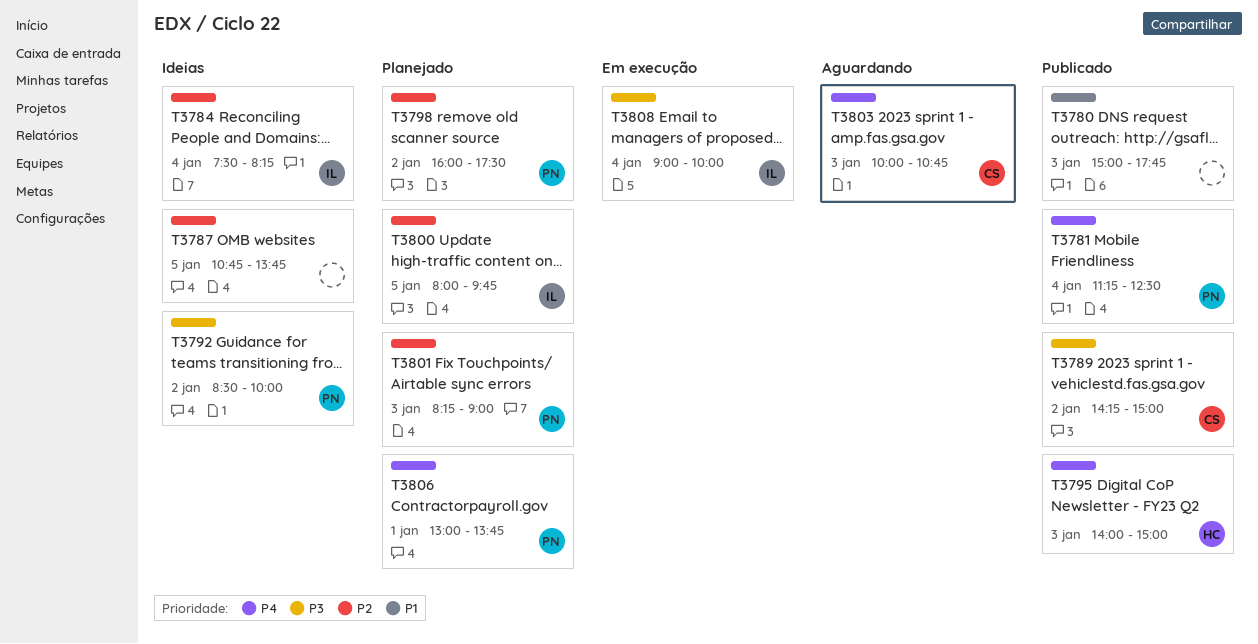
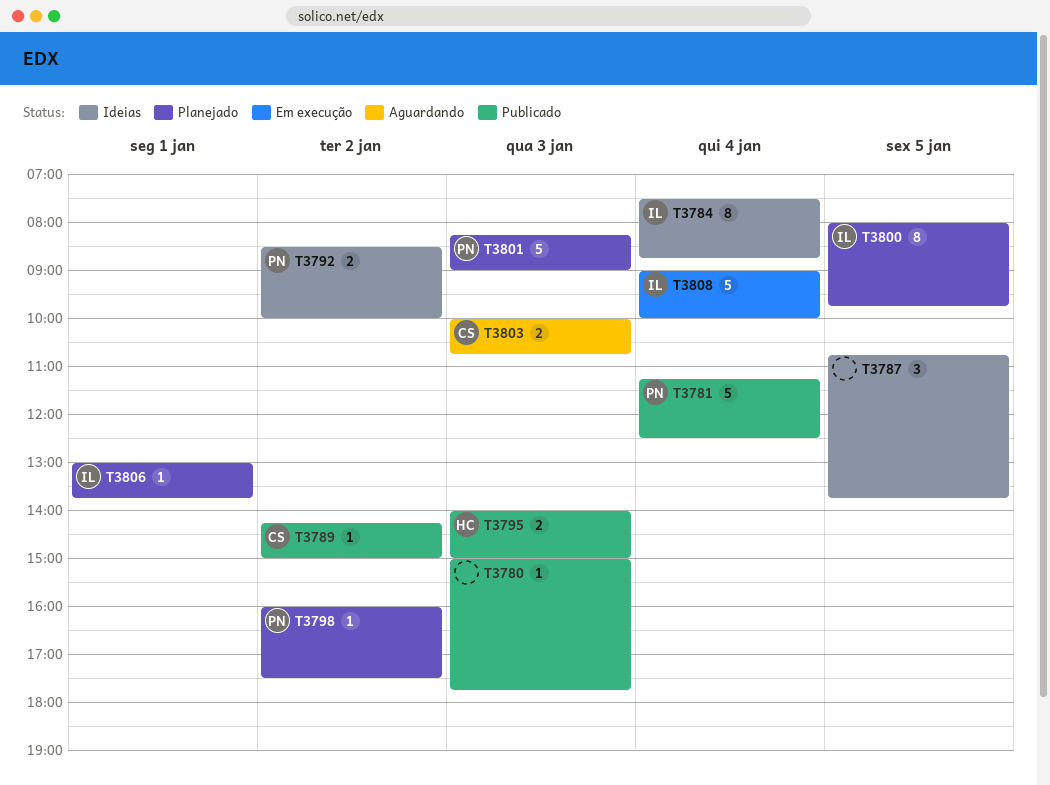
T3784, ends: 08:15 -> 08:45
T3806, owner: PN -> IL

